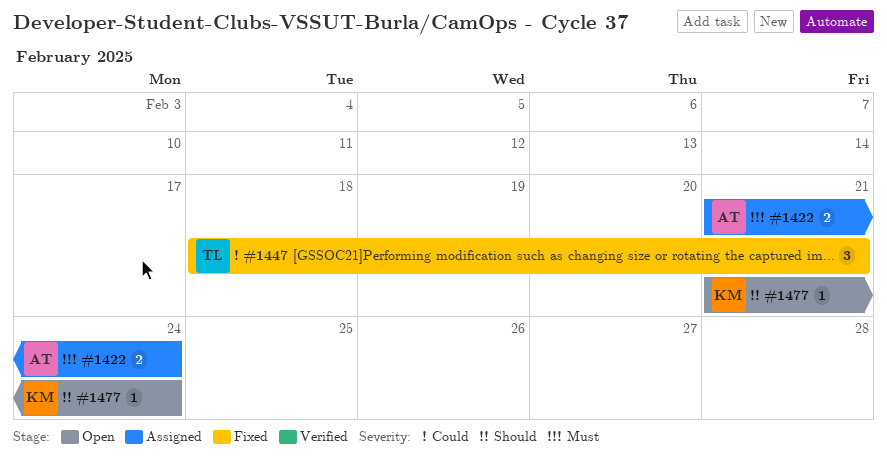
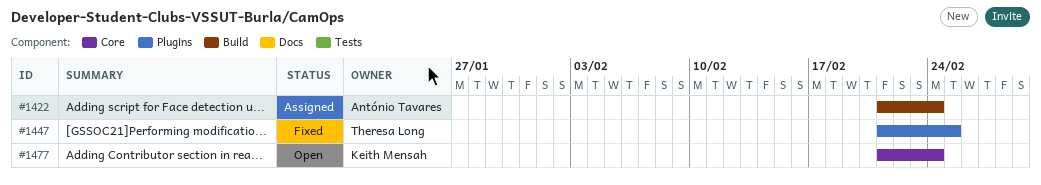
#1447, start: Feb 18 -> Feb 21
#1447, due: Feb 21 -> Feb 25

